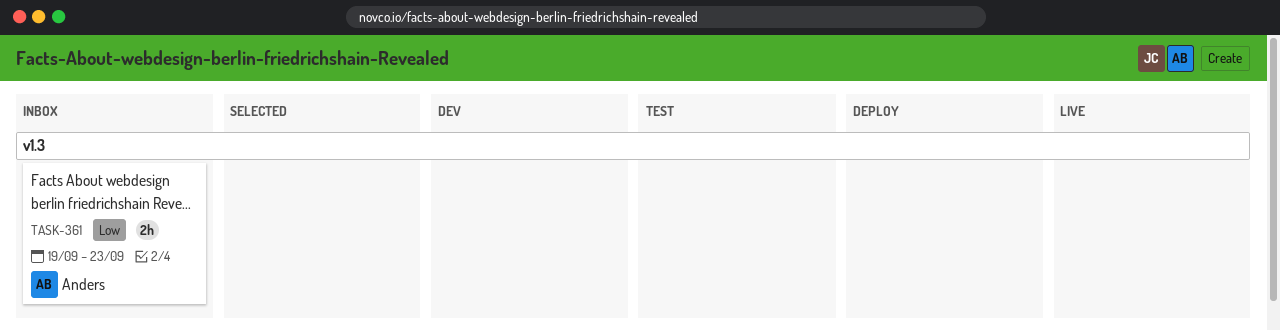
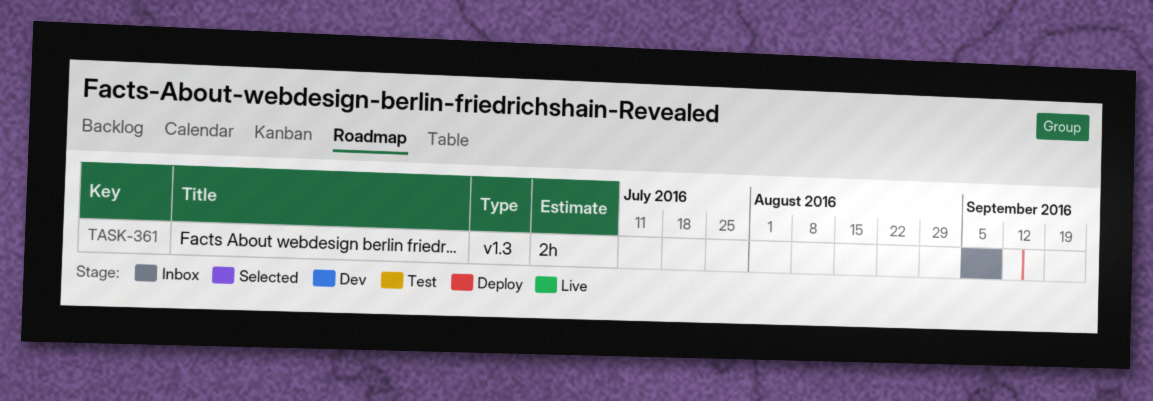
TASK-361, start: Sep 19 -> Sep 5
TASK-361, due: Sep 23 -> Sep 9

